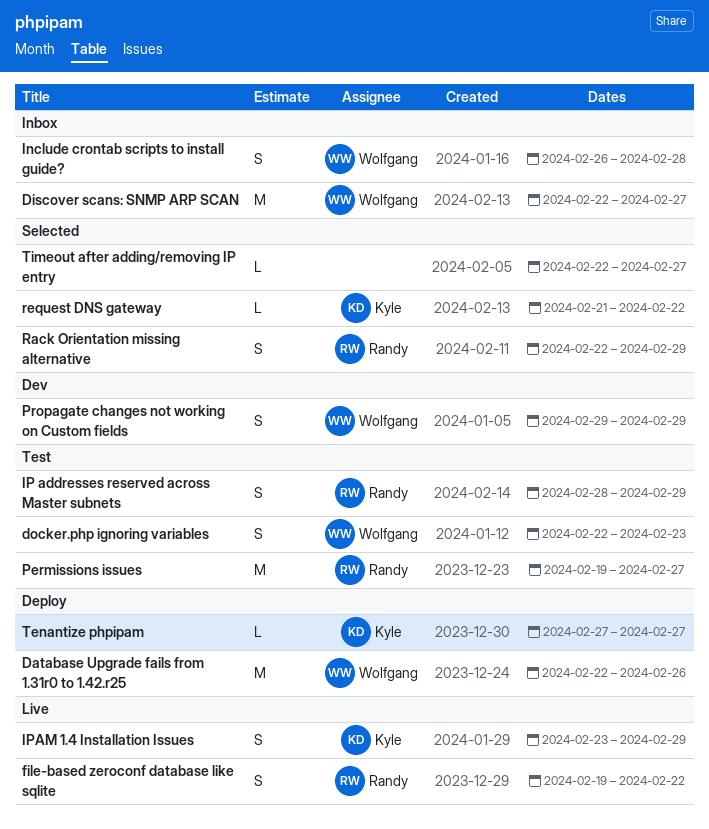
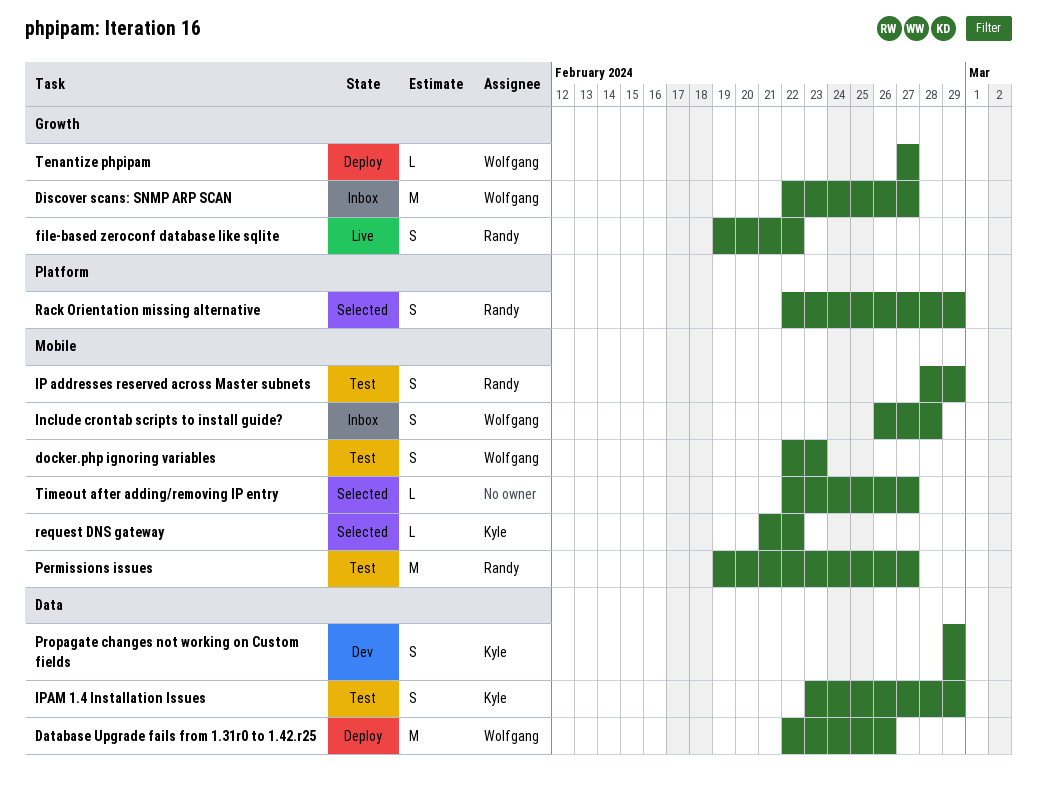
IPAM 1.4 Installation Issues, status: Live -> Test
Propagate changes not working on Custom fields, owner: Wolfgang -> Kyle
Tenantize phpipam, owner: Kyle -> Wolfgang

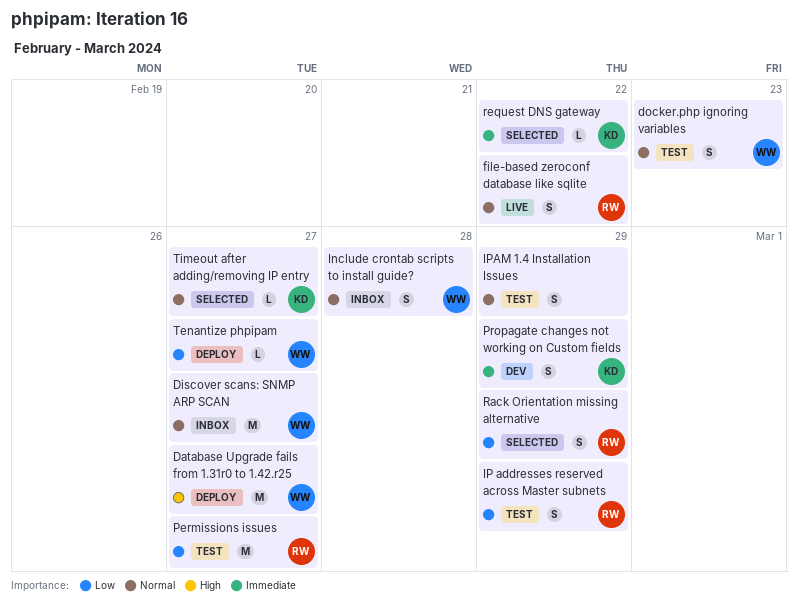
Database Upgrade fails from 1.31r0 to 1.42.r25, due: Feb 26 -> Feb 27
IPAM 1.4 Installation Issues, owner: Kyle -> none
Timeout after adding/removing IP entry, owner: none -> Kyle

